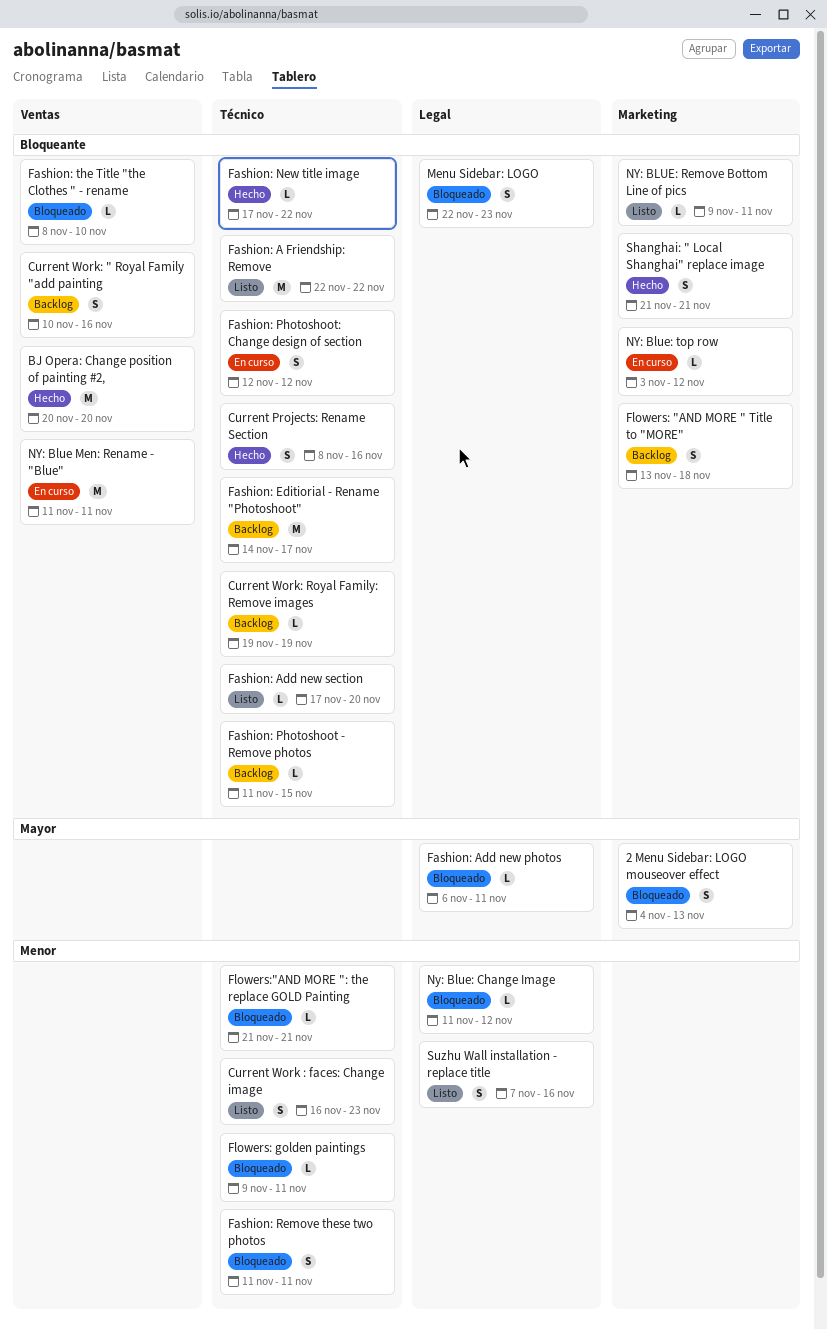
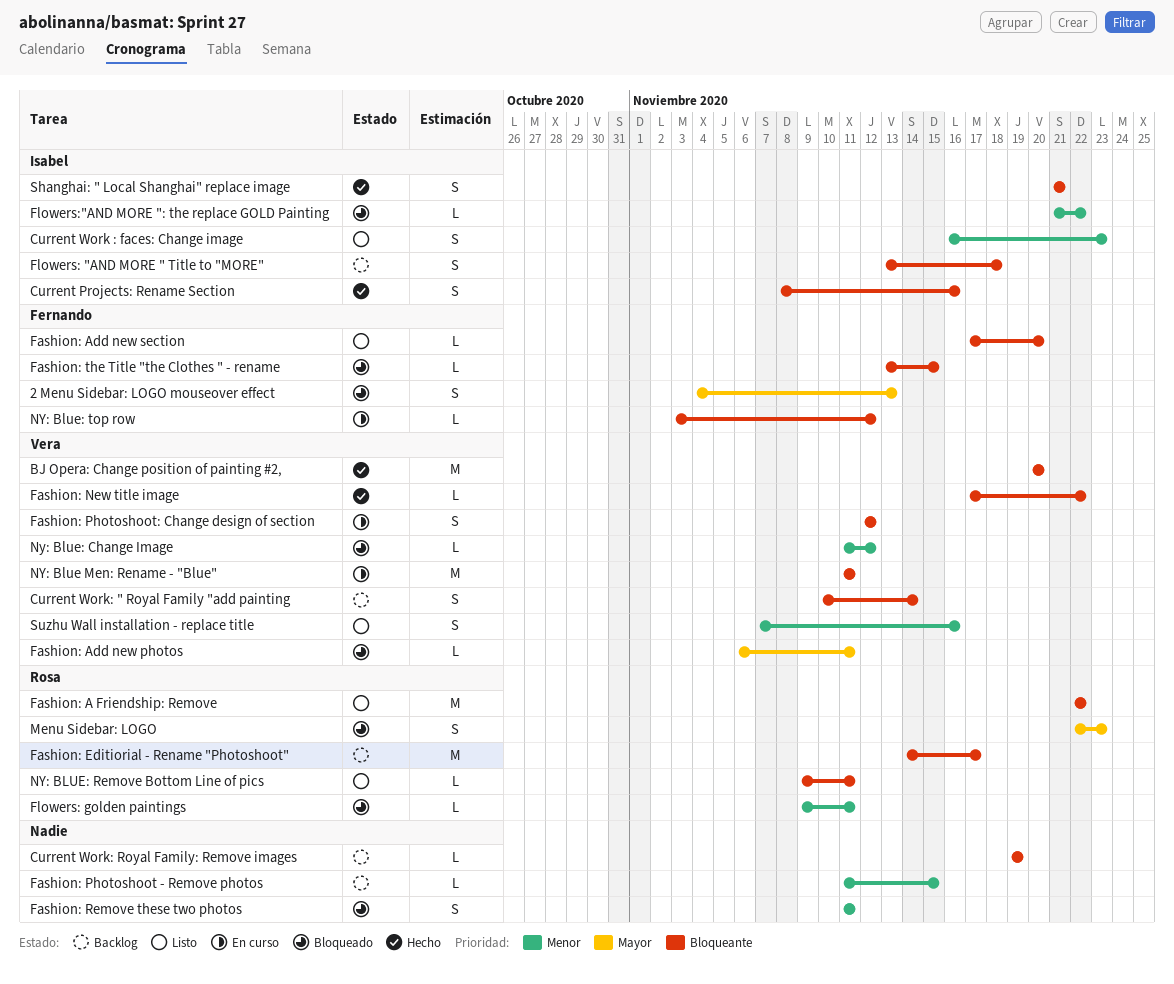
Current Work: " Royal Family "add painting, due: Nov 16 -> Nov 14
Fashion: Photoshoot - Remove photos, priority: Bloqueante -> Menor
Fashion: the Title "the Clothes " - rename, start: Nov 8 -> Nov 13
Fashion: the Title "the Clothes " - rename, due: Nov 10 -> Nov 15
Flowers:"AND MORE ": the replace GOLD Painting, due: Nov 21 -> Nov 22
Menu Sidebar: LOGO, priority: Bloqueante -> Mayor

